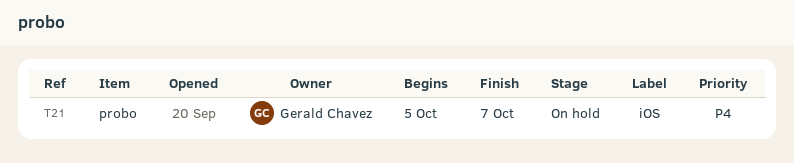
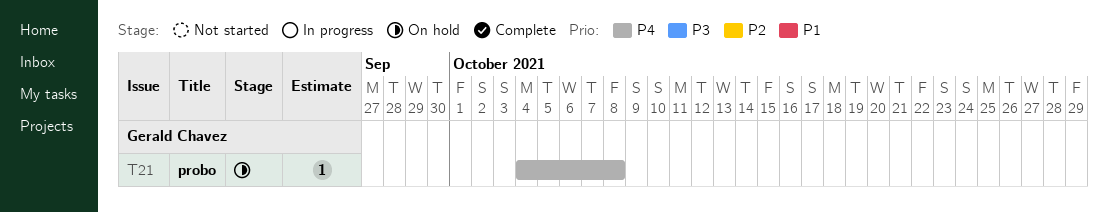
T21, start: Oct 5 -> Oct 4
T21, due: Oct 7 -> Oct 8

